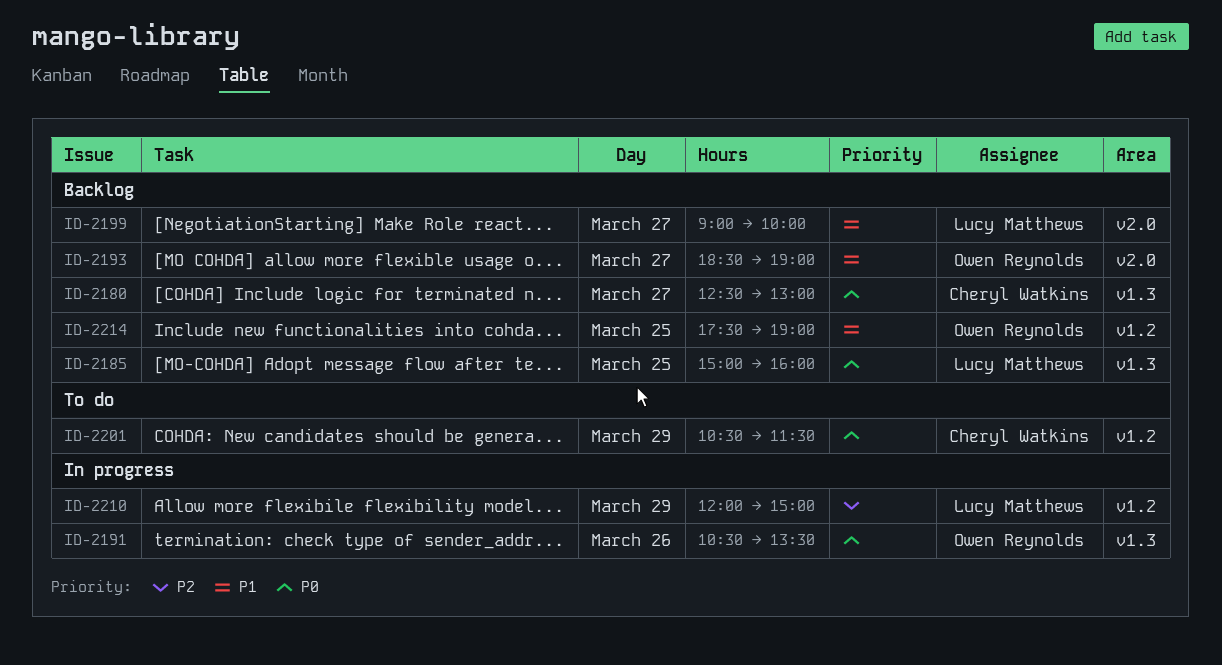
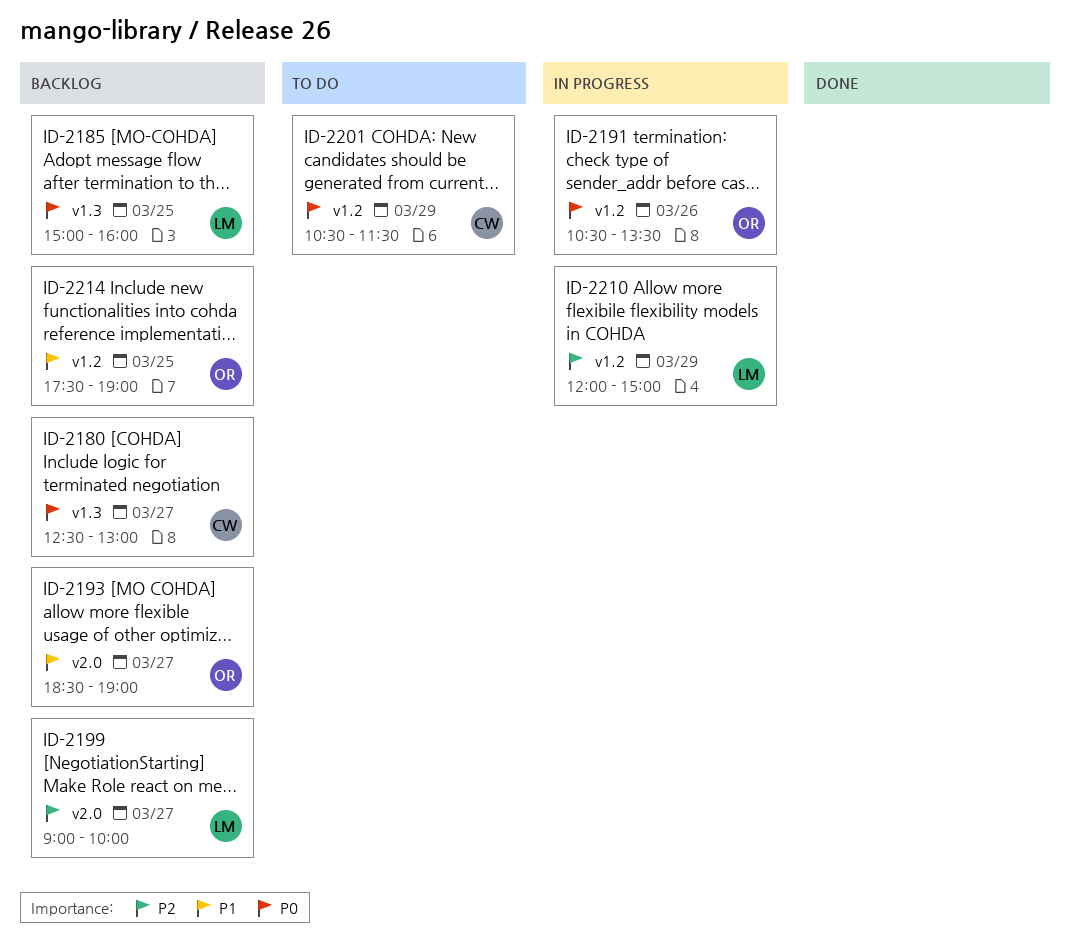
ID-2191, label: v1.3 -> v1.2
ID-2199, priority: P1 -> P2

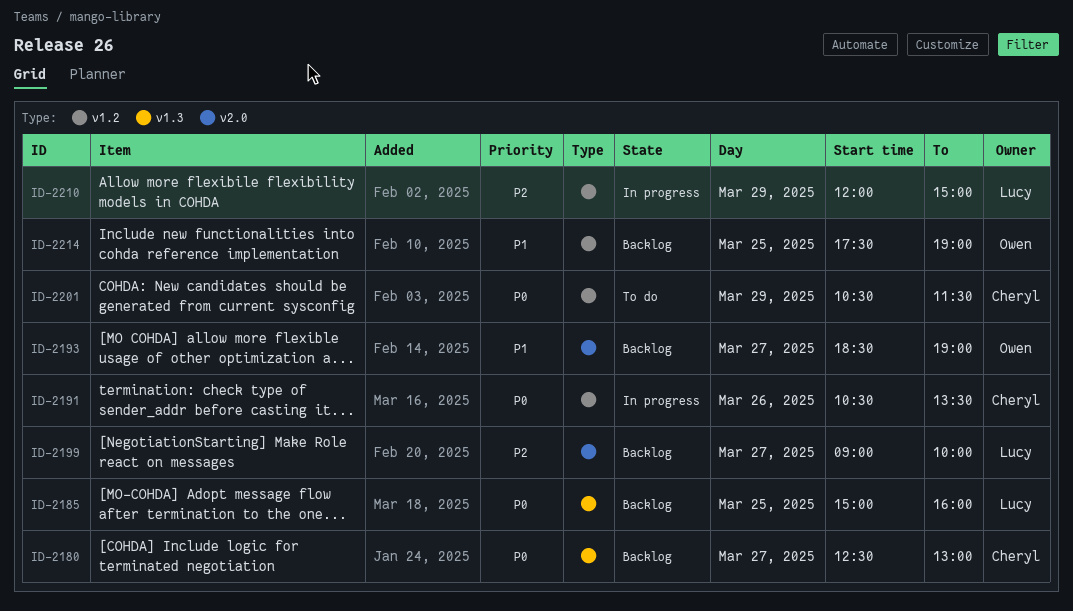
ID-2191, owner: Owen -> Cheryl

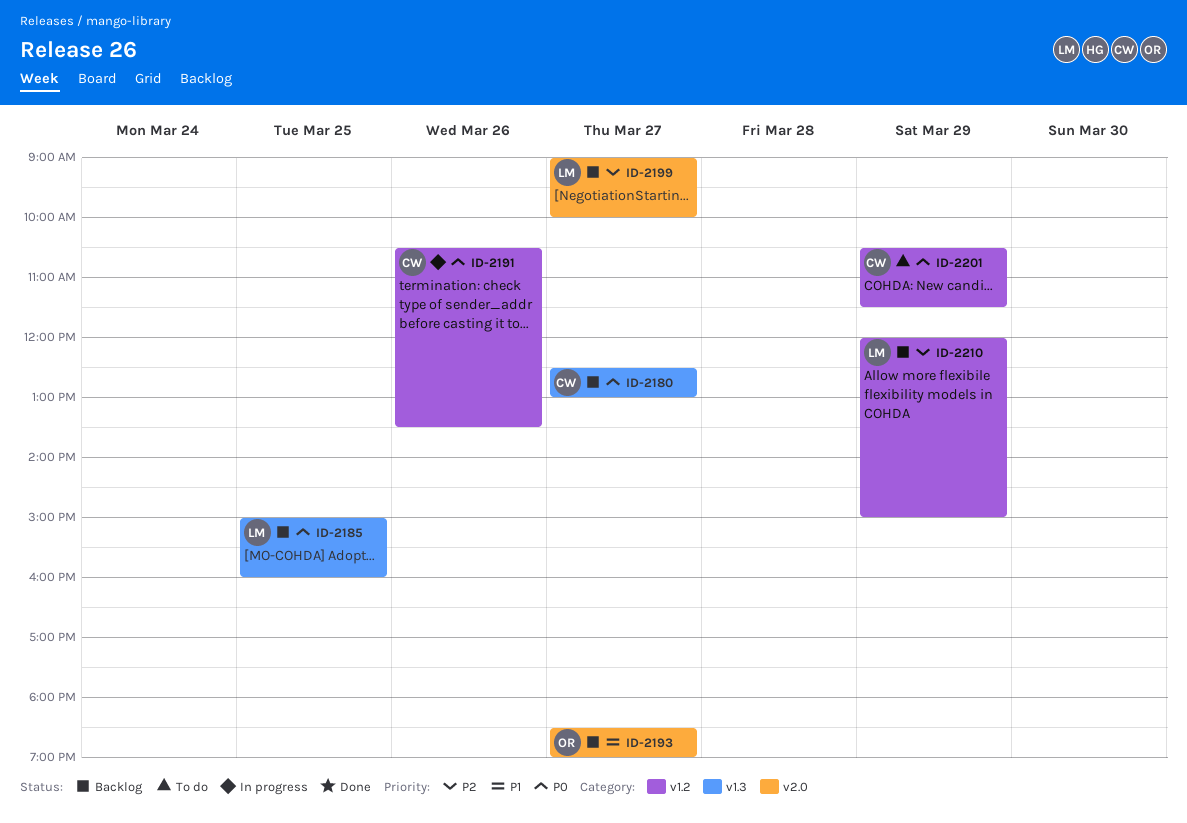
ID-2210, status: In progress -> Backlog
ID-2214: present -> none

